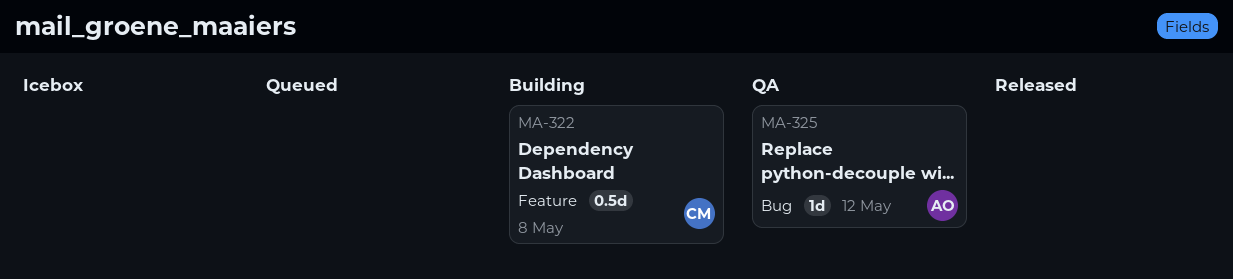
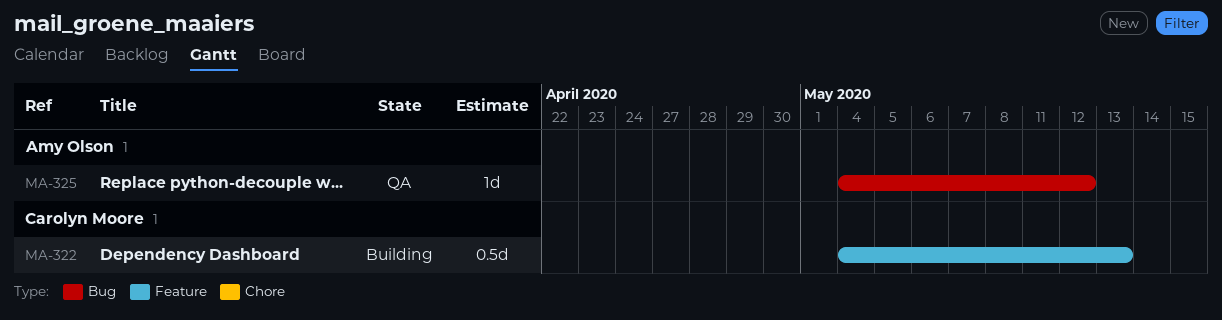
MA-322, due: May 8 -> May 13

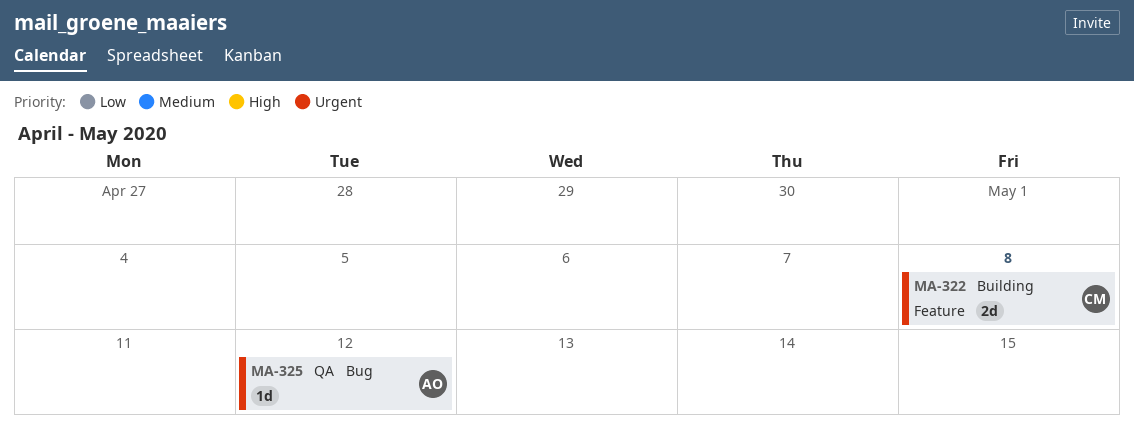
MA-322, estimate: 0.5d -> 2d
MA-322, due: May 13 -> May 8

